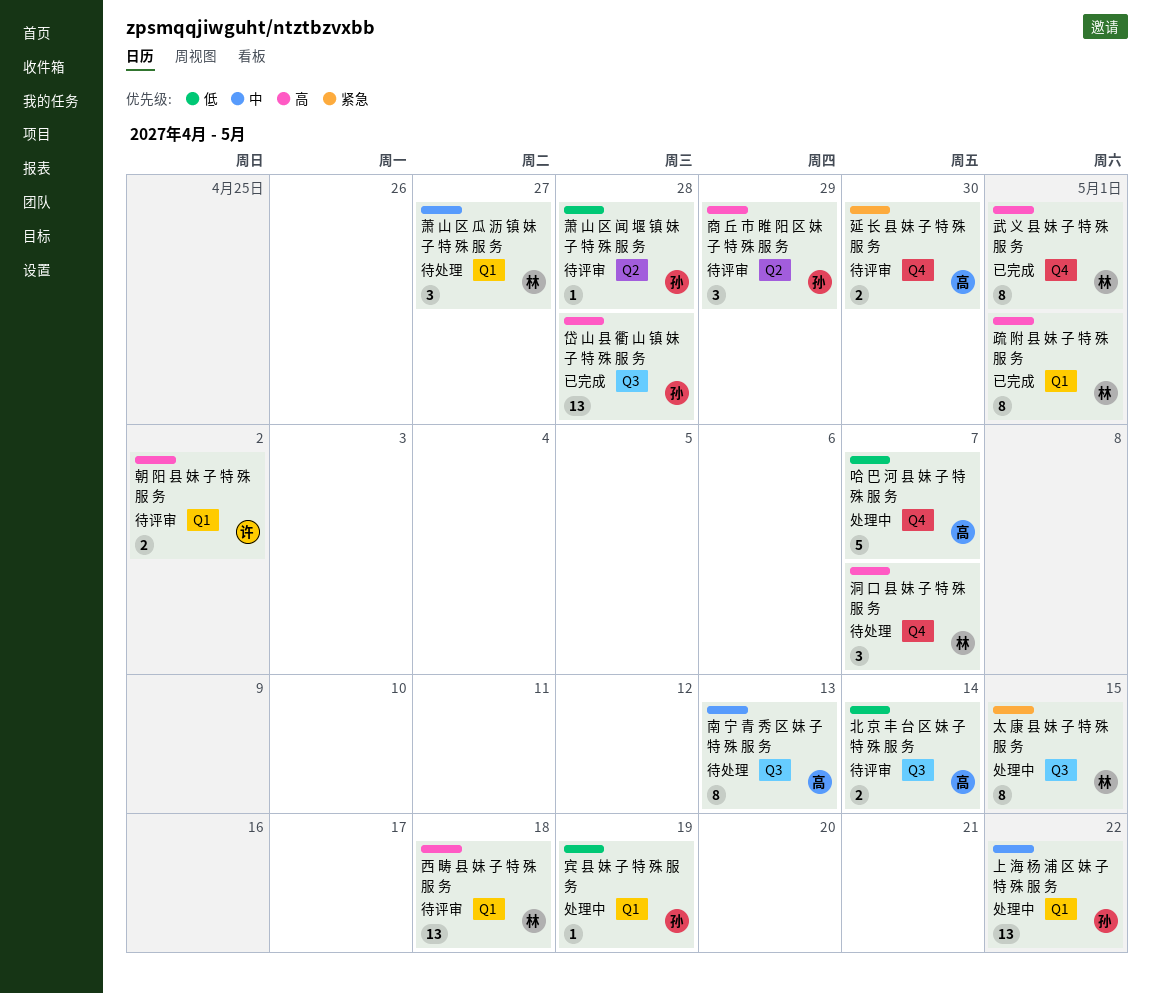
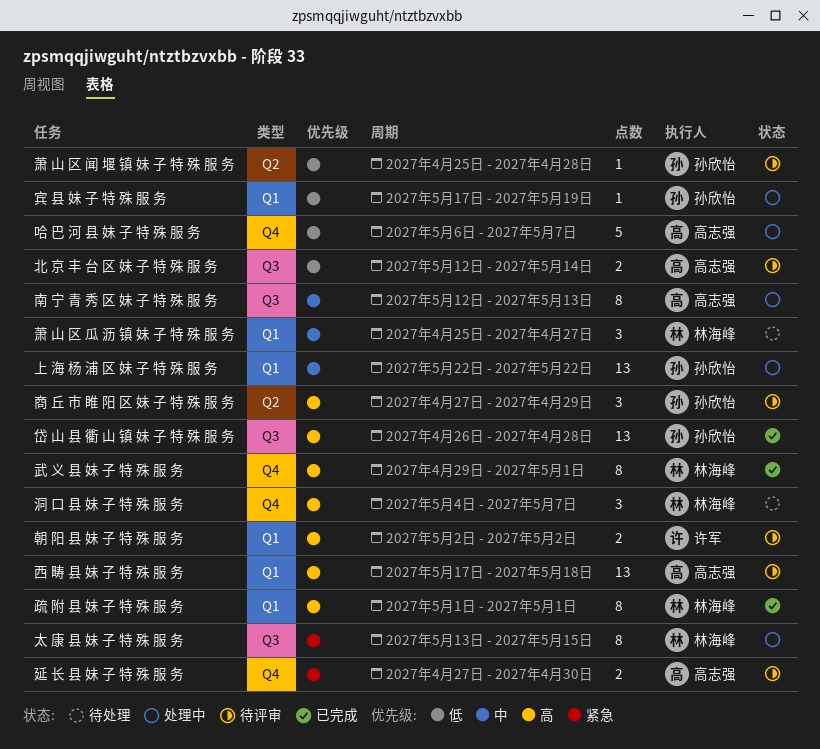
南 宁 青 秀 区 妹 子 特 殊 服 务, status: 待处理 -> 处理中
西 畴 县 妹 子 特 殊 服 务, owner: 林海峰 -> 高志强

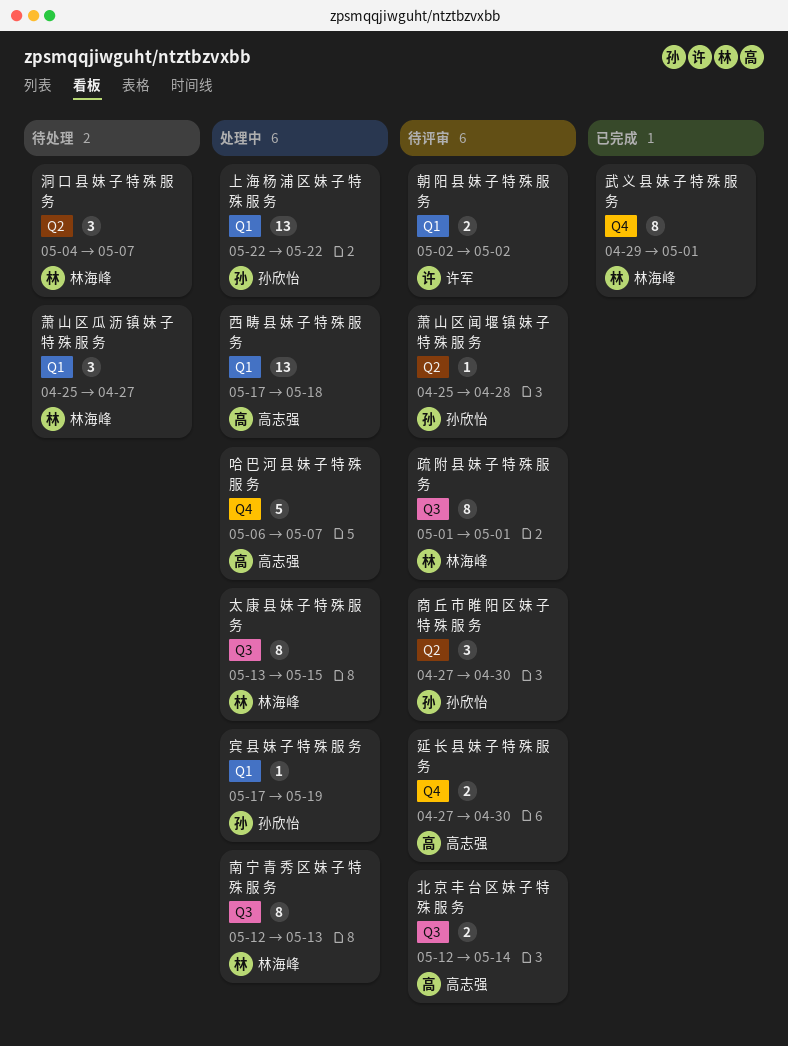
南 宁 青 秀 区 妹 子 特 殊 服 务, owner: 高志强 -> 林海峰
商 丘 市 睢 阳 区 妹 子 特 殊 服 务, due: Apr 29 -> Apr 30
岱 山 县 衢 山 镇 妹 子 特 殊 服 务: present -> none
洞 口 县 妹 子 特 殊 服 务, label: Q4 -> Q2
疏 附 县 妹 子 特 殊 服 务, status: 已完成 -> 待评审
疏 附 县 妹 子 特 殊 服 务, label: Q1 -> Q3
西 畴 县 妹 子 特 殊 服 务, status: 待评审 -> 处理中

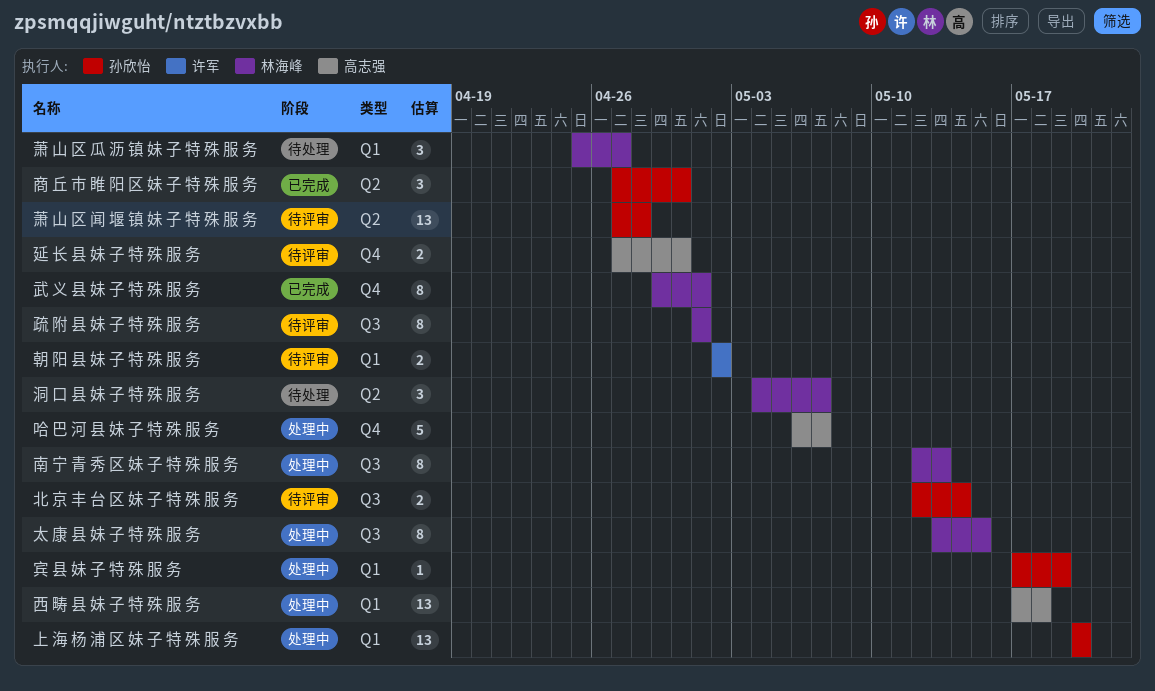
上 海 杨 浦 区 妹 子 特 殊 服 务, start: May 22 -> May 20
上 海 杨 浦 区 妹 子 特 殊 服 务, due: May 22 -> May 20
北 京 丰 台 区 妹 子 特 殊 服 务, owner: 高志强 -> 孙欣怡
商 丘 市 睢 阳 区 妹 子 特 殊 服 务, status: 待评审 -> 已完成
萧 山 区 闻 堰 镇 妹 子 特 殊 服 务, estimate: 1 -> 13
萧 山 区 闻 堰 镇 妹 子 特 殊 服 务, start: Apr 25 -> Apr 27

